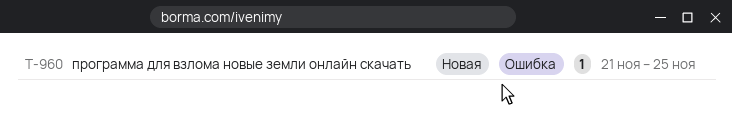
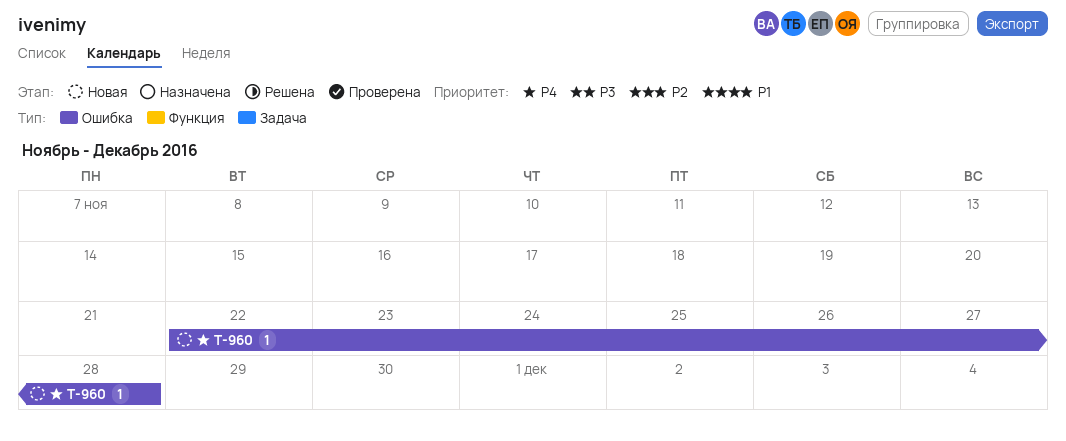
T-960, start: Nov 21 -> Nov 22
T-960, due: Nov 25 -> Nov 28

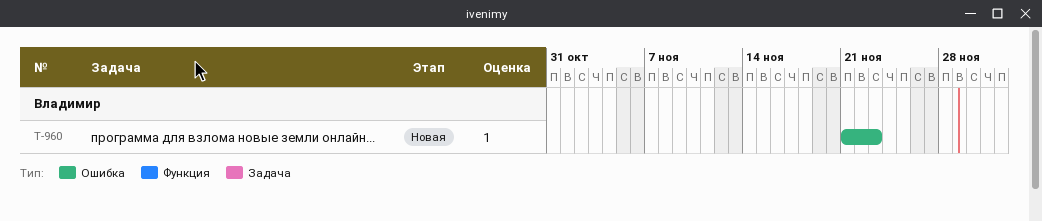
T-960, start: Nov 22 -> Nov 21
T-960, due: Nov 28 -> Nov 23

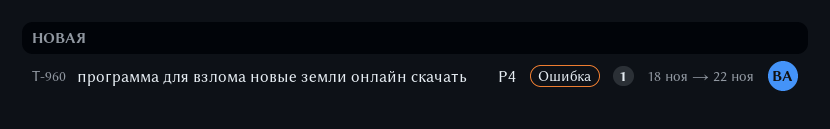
T-960, start: Nov 21 -> Nov 18
T-960, due: Nov 23 -> Nov 22

